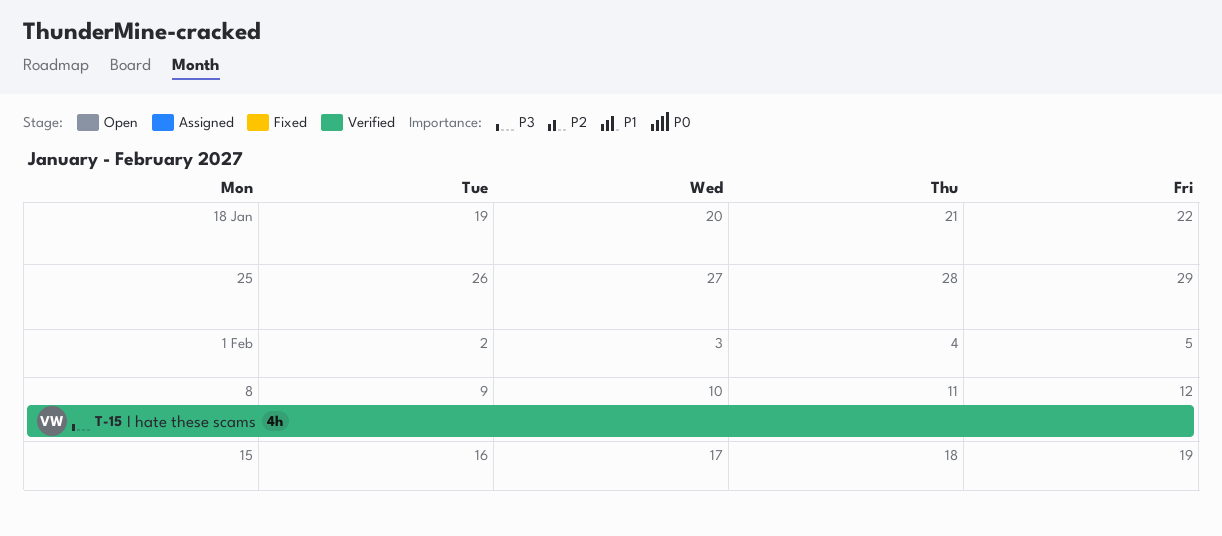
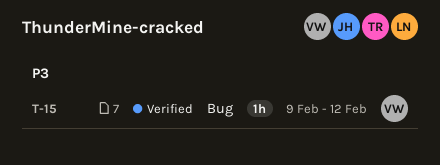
T-15, estimate: 4h -> 1h
T-15, start: Feb 8 -> Feb 9

